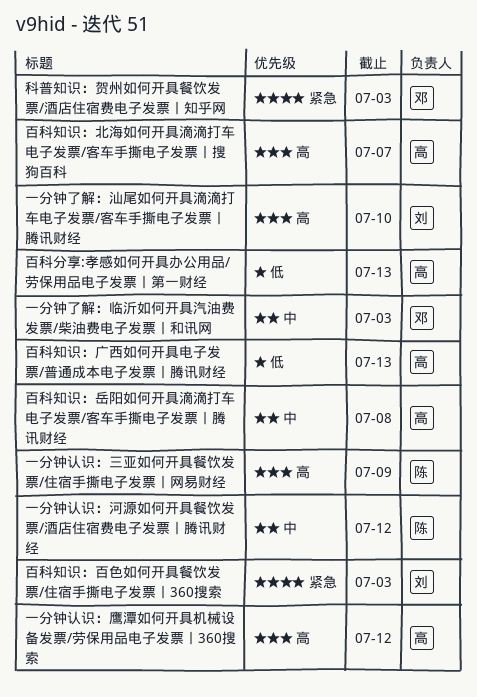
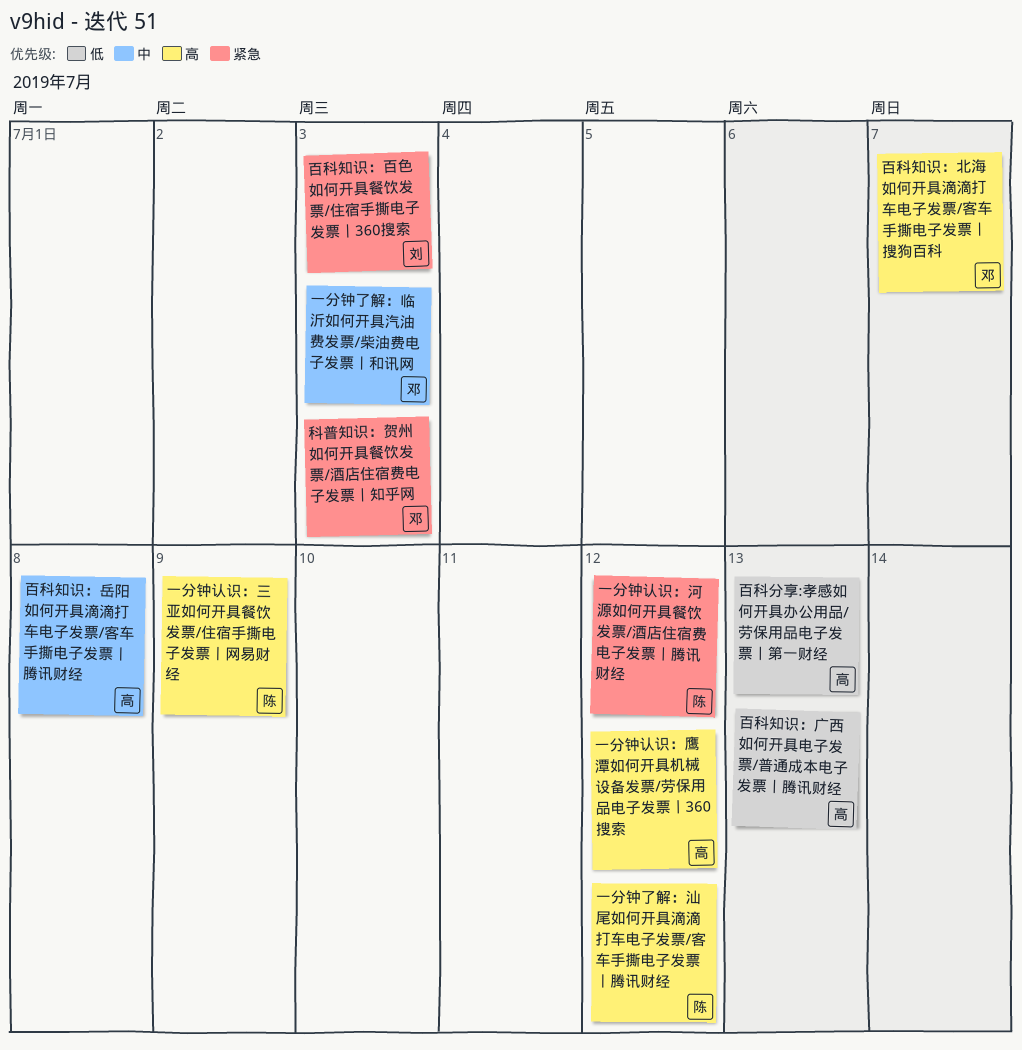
一分钟了解：汕尾如何开具滴滴打车电子发票/客车手撕电子发票丨腾讯财经, owner: 刘 -> 陈
一分钟了解：汕尾如何开具滴滴打车电子发票/客车手撕电子发票丨腾讯财经, due: Jul 10 -> Jul 12
一分钟认识：河源如何开具餐饮发票/酒店住宿费电子发票丨腾讯财经, priority: 中 -> 紧急
百科知识：北海如何开具滴滴打车电子发票/客车手撕电子发票丨搜狗百科, owner: 高 -> 邓

